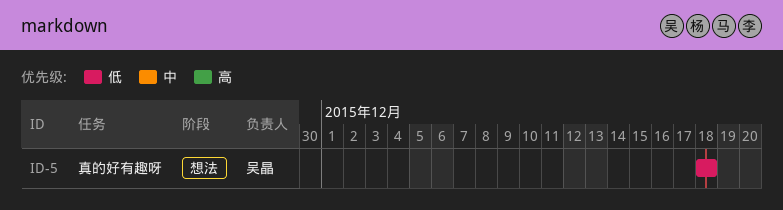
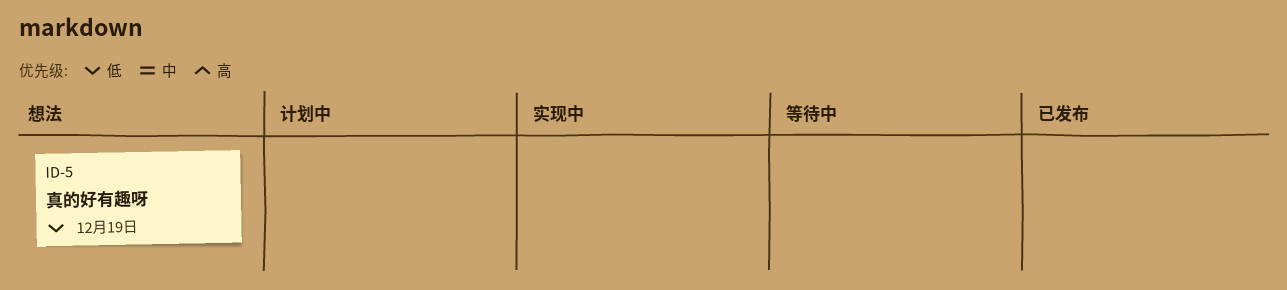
ID-5, due: Dec 18 -> Dec 19

